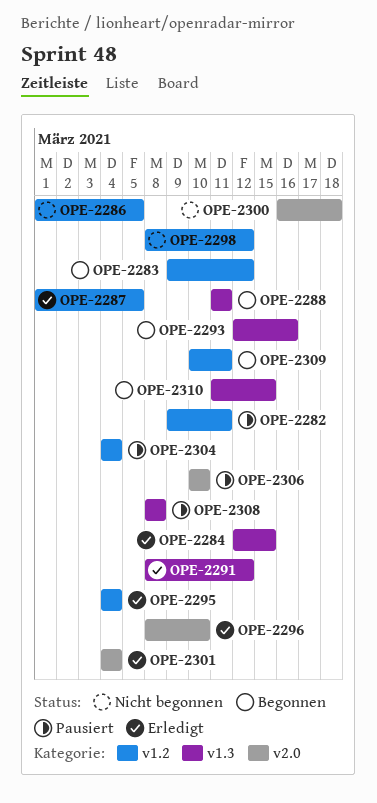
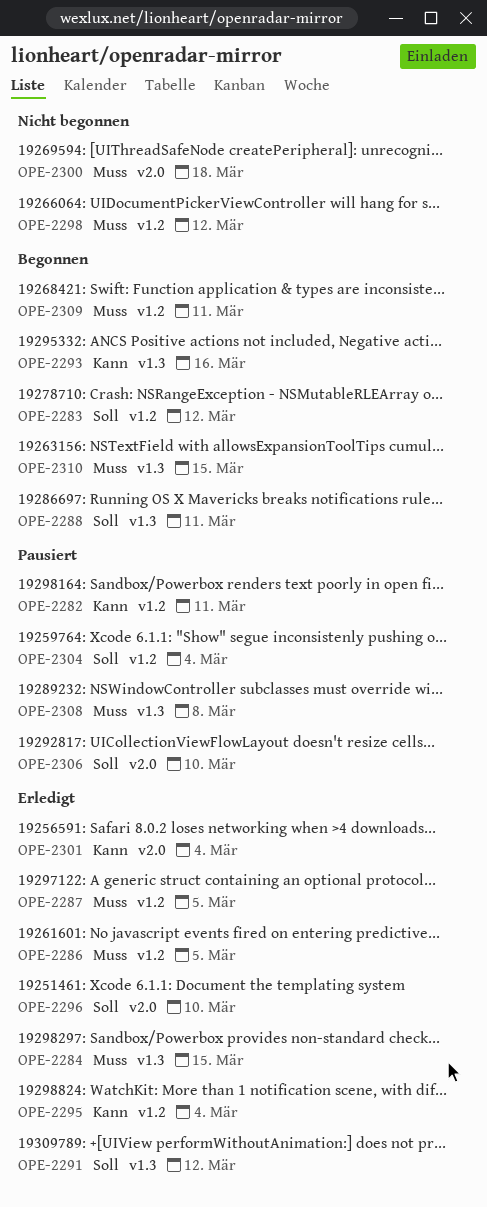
OPE-2286, status: Nicht begonnen -> Erledigt

